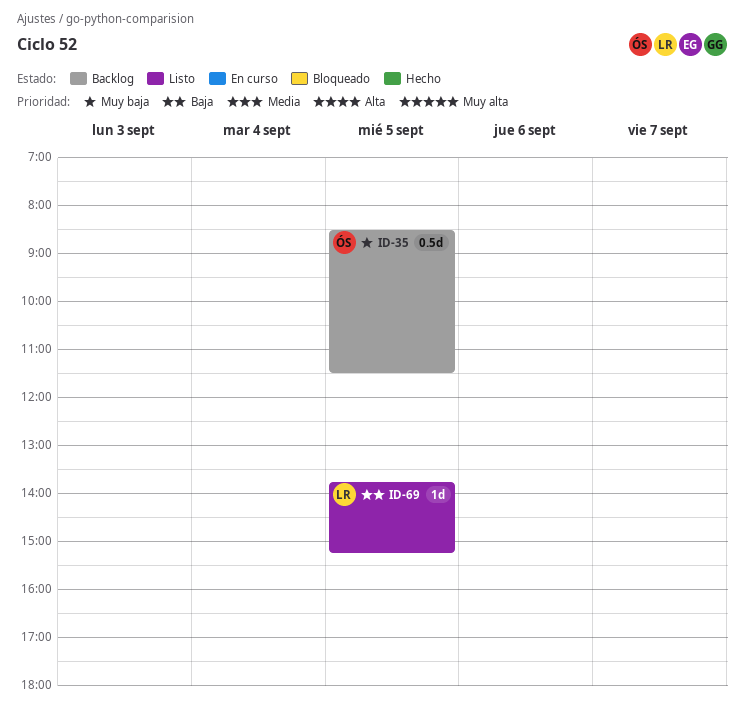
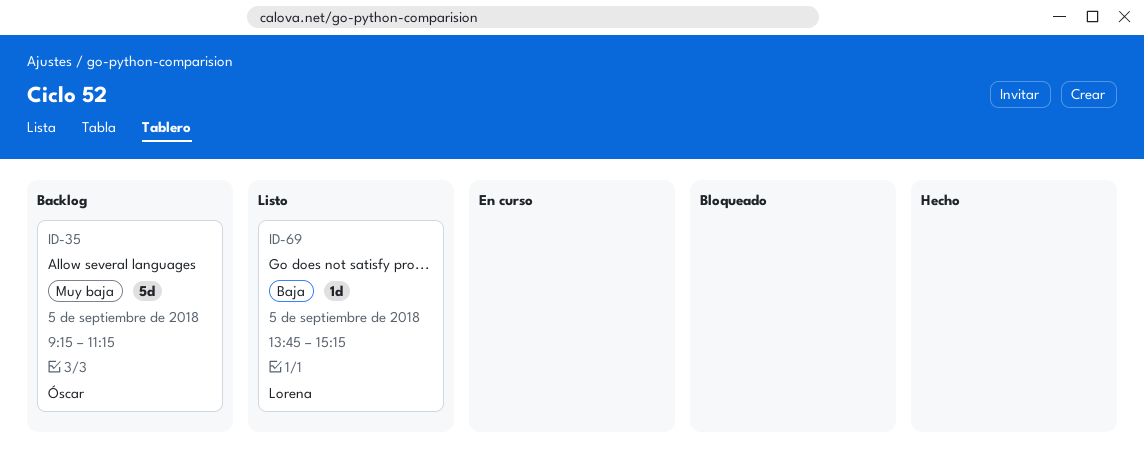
ID-35, estimate: 0.5d -> 5d
ID-35, begins: 08:30 -> 09:15
ID-35, ends: 11:30 -> 11:15

